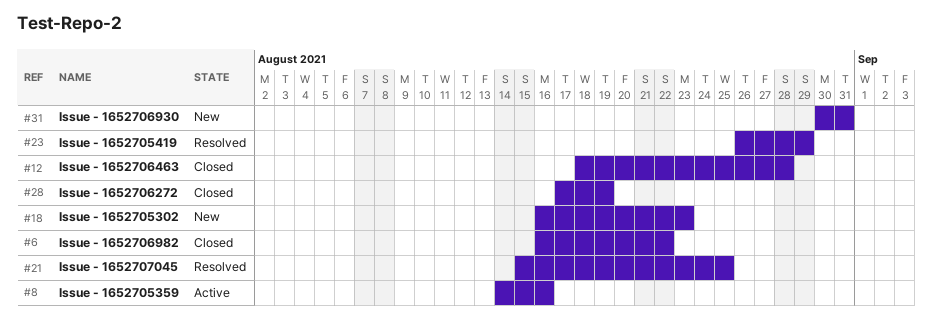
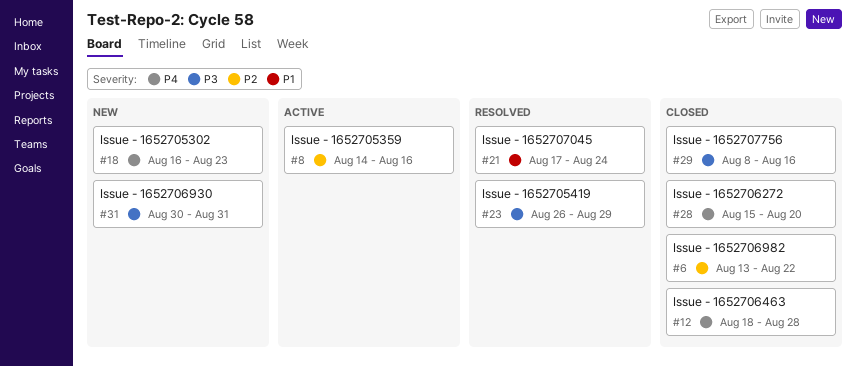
#6, start: Aug 16 -> Aug 13
#21, start: Aug 15 -> Aug 17
#21, due: Aug 25 -> Aug 24
#28, start: Aug 17 -> Aug 15
#28, due: Aug 19 -> Aug 20
#29: none -> present

